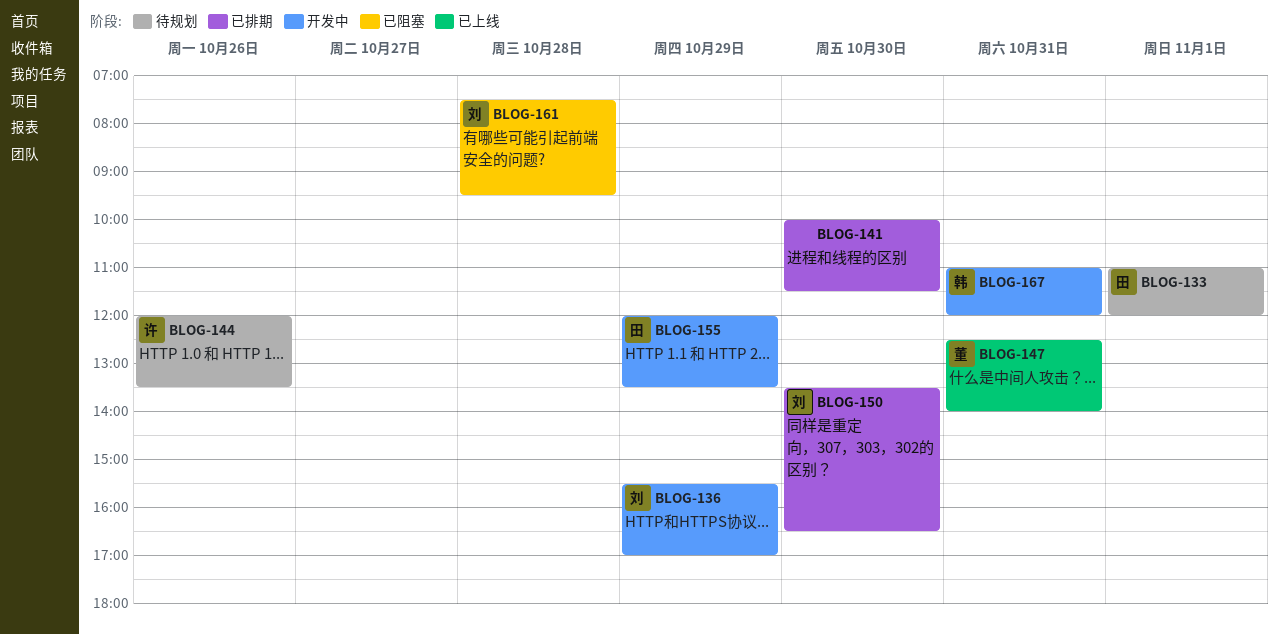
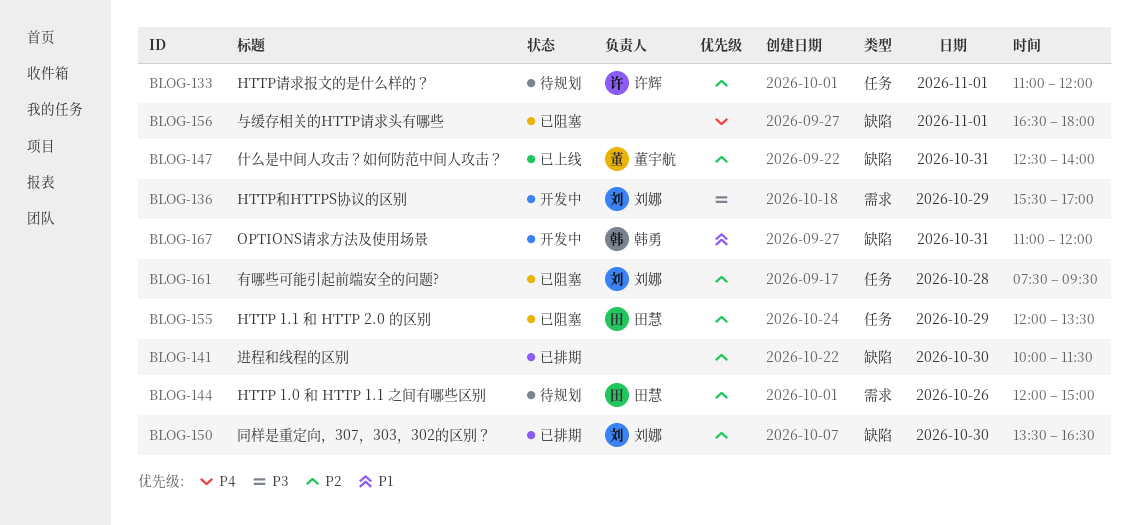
BLOG-133, owner: 田慧 -> 许辉
BLOG-144, owner: 许辉 -> 田慧
BLOG-144, ends: 13:30 -> 15:00
BLOG-155, status: 开发中 -> 已阻塞
BLOG-156: none -> present

